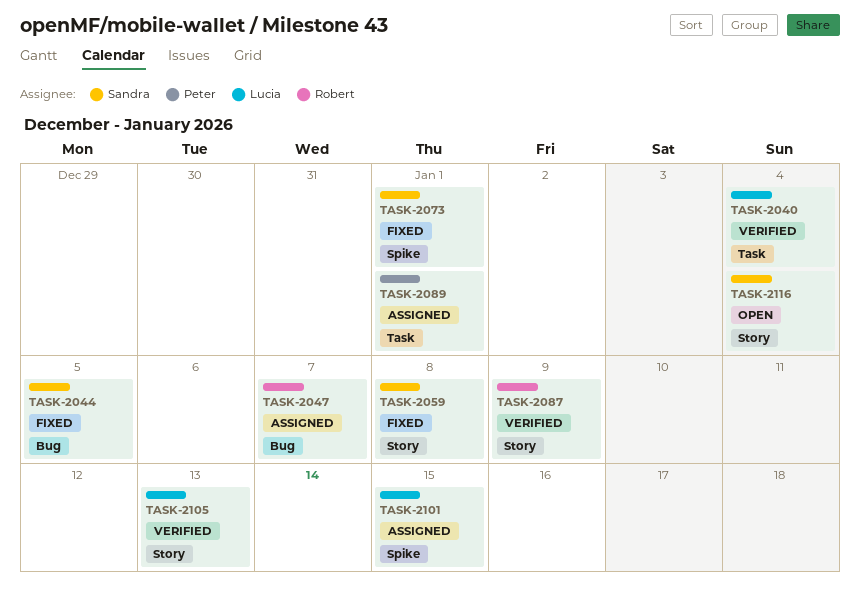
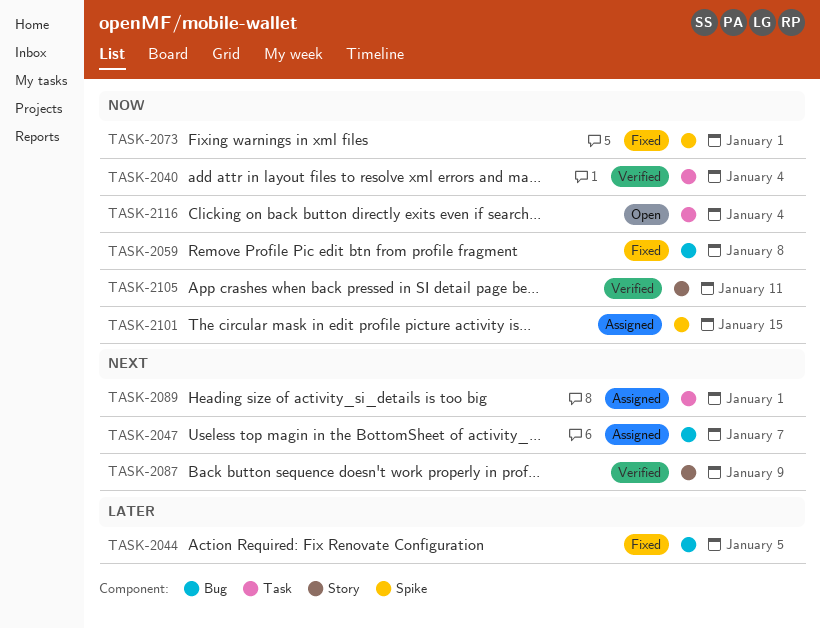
TASK-2059, label: Story -> Bug
TASK-2105, due: Jan 13 -> Jan 11
TASK-2116, label: Story -> Task

